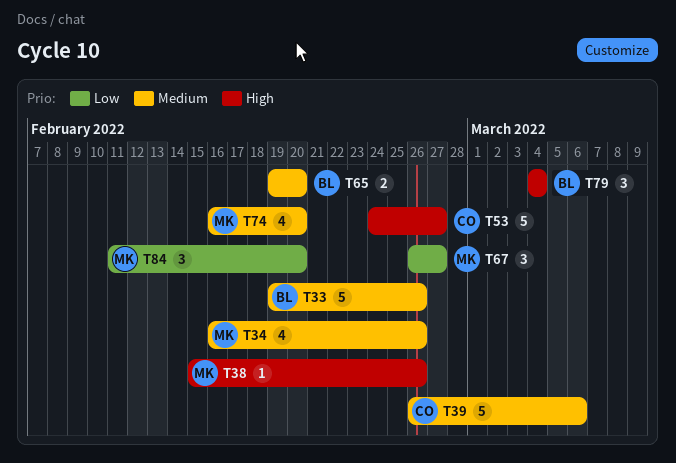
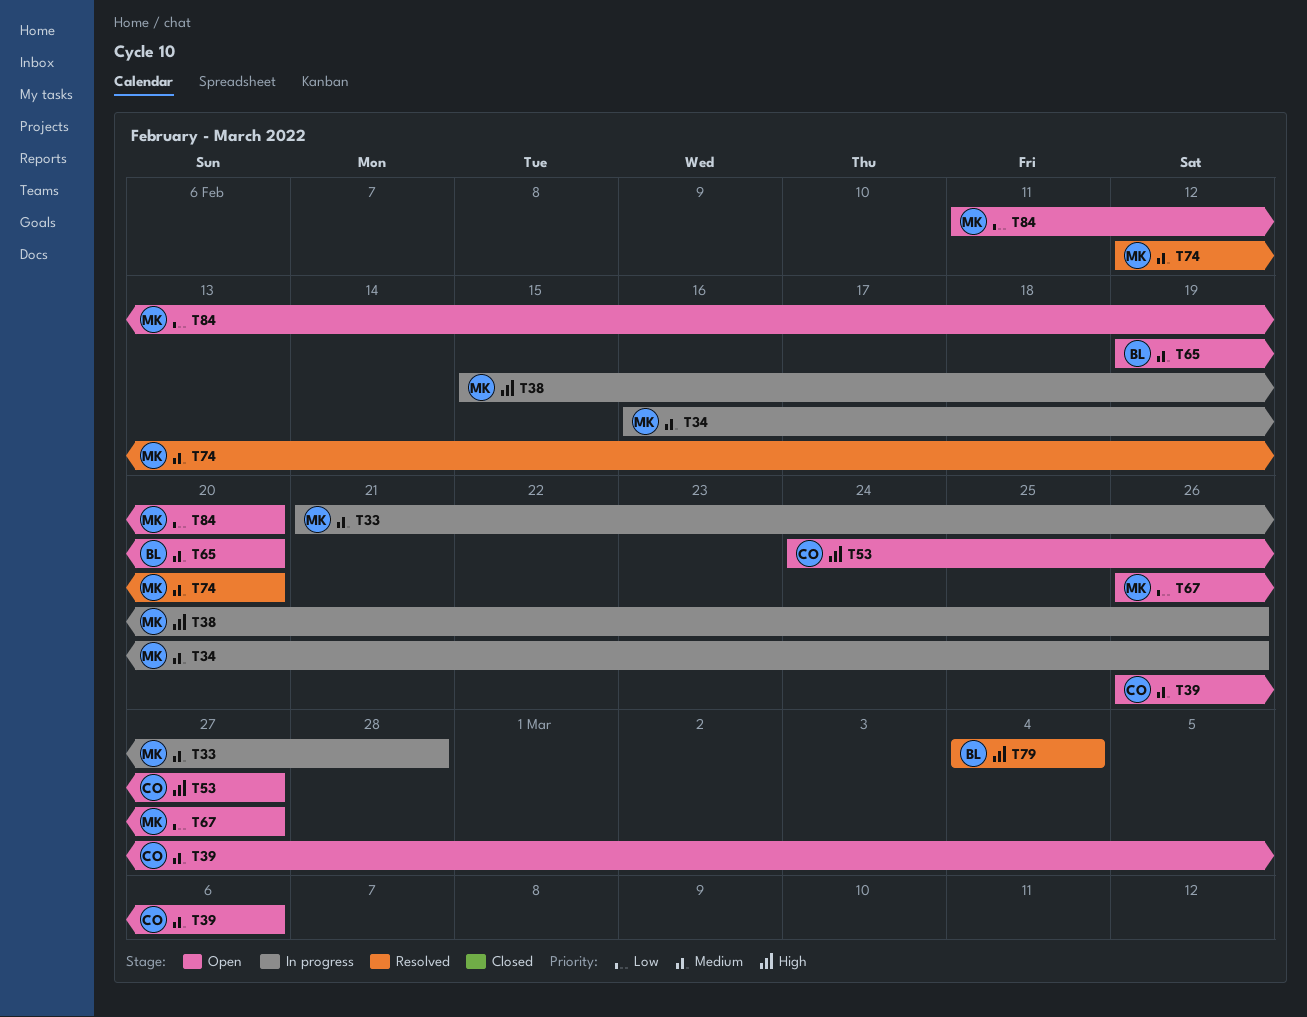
T33, owner: BL -> MK
T33, start: Feb 19 -> Feb 21
T33, due: Feb 26 -> Feb 28
T74, start: Feb 16 -> Feb 12

